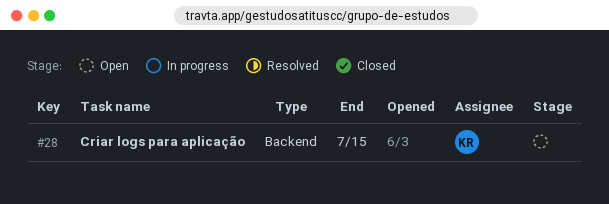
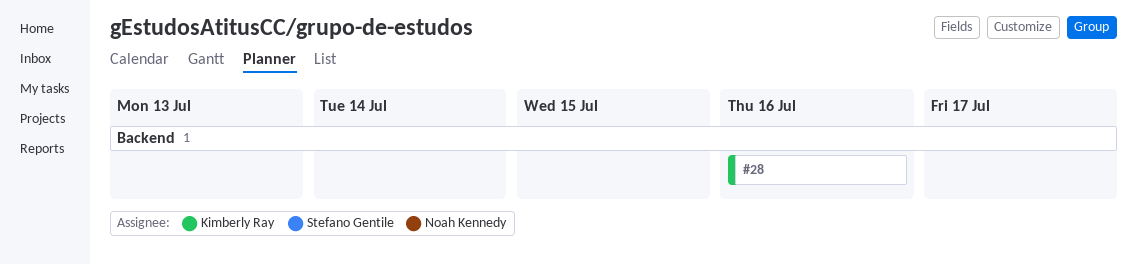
#28, due: Jul 15 -> Jul 16

